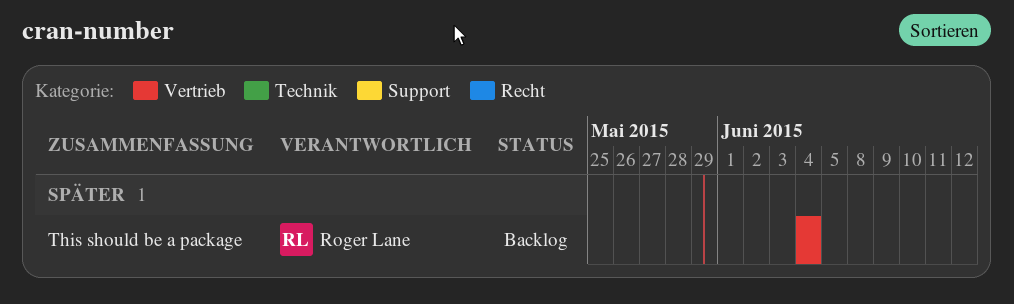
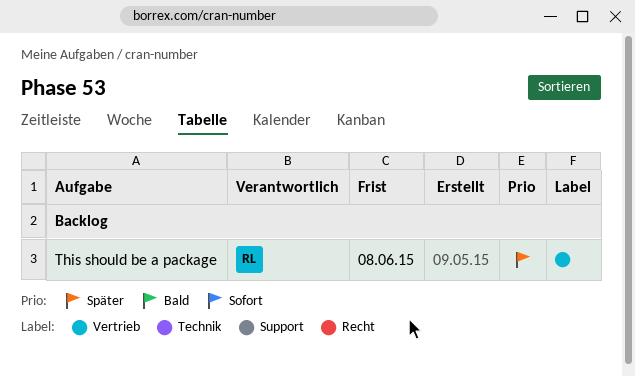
This should be a package, due: Jun 4 -> Jun 8

